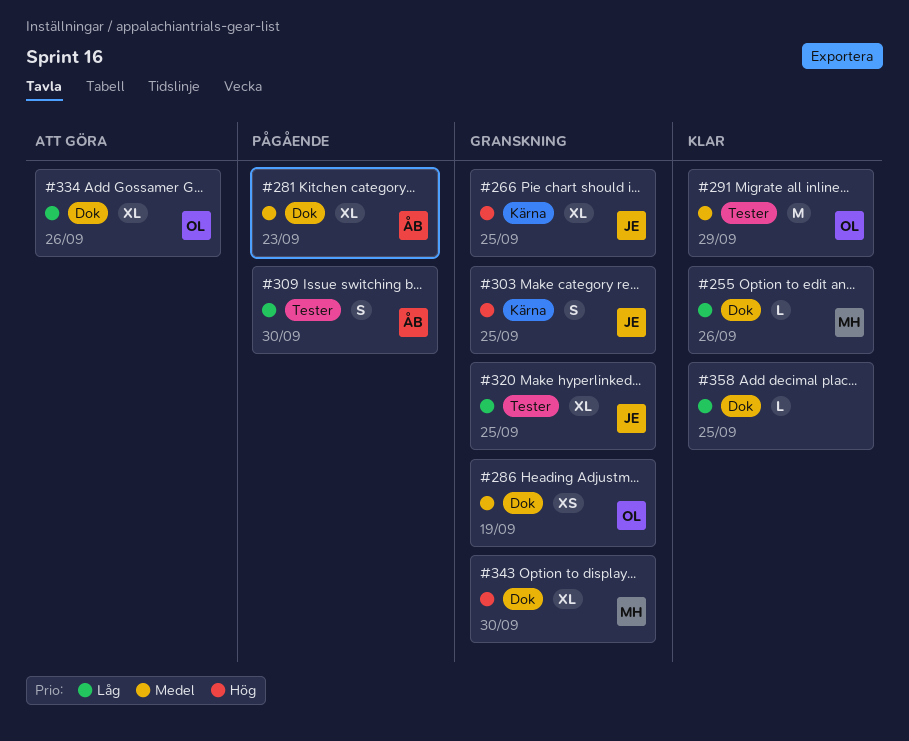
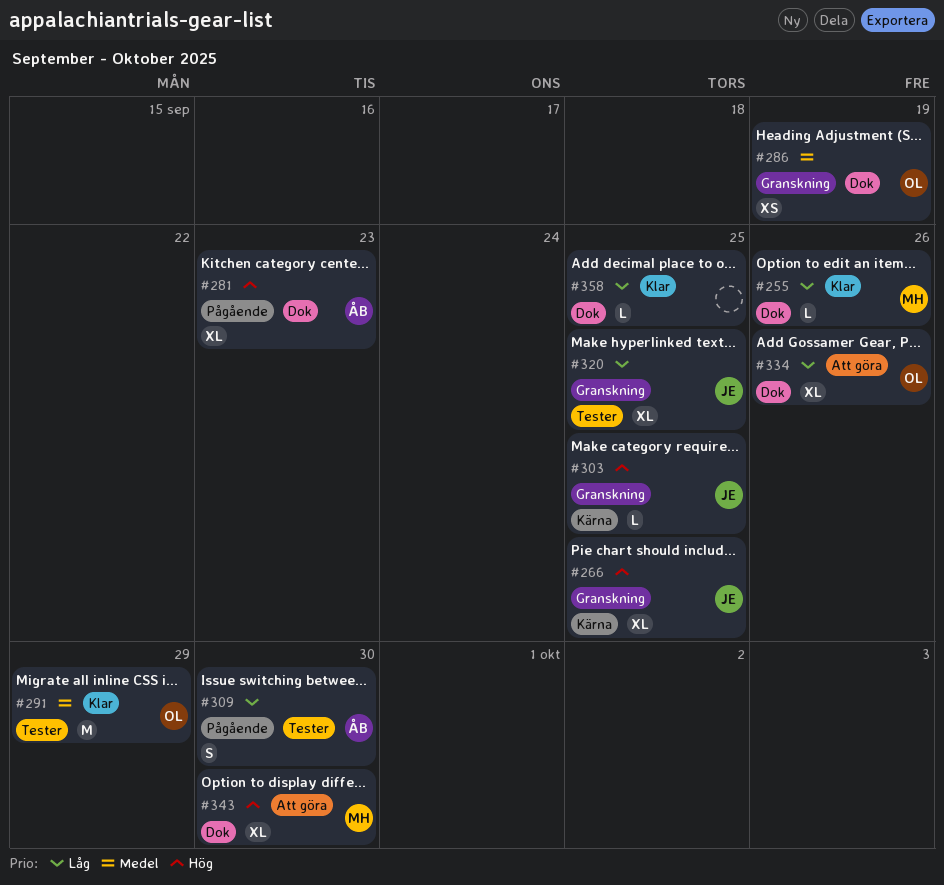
#281, priority: Medel -> Hög
#303, estimate: S -> L
#343, status: Granskning -> Att göra

